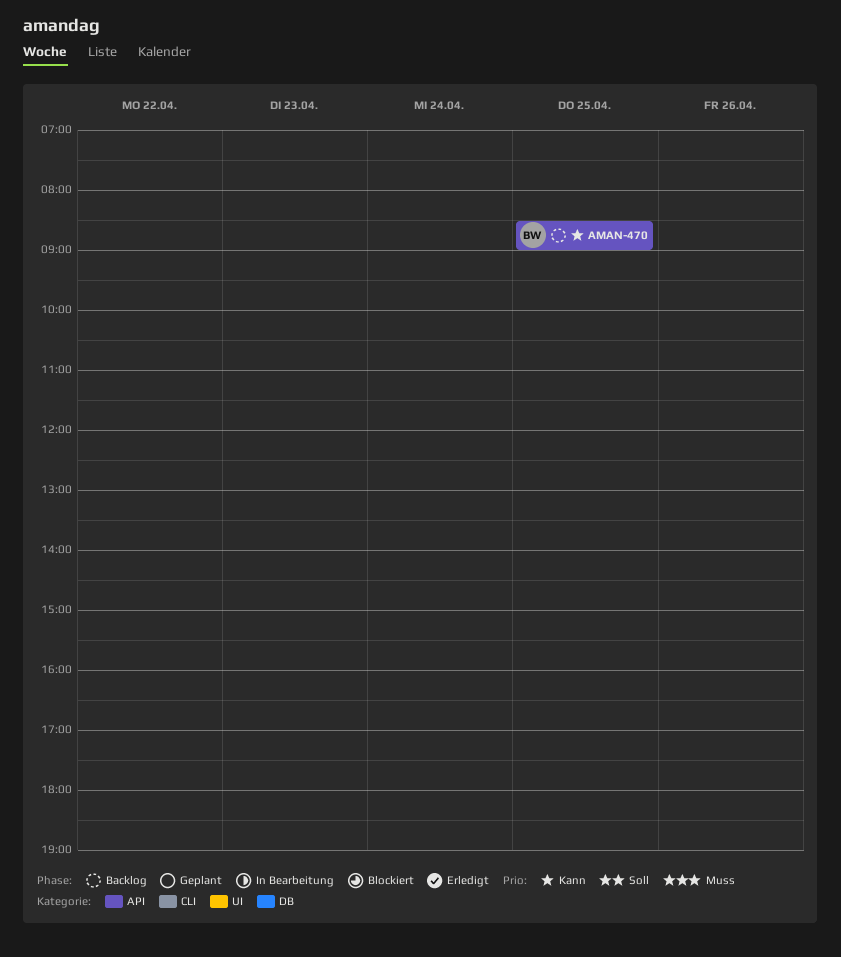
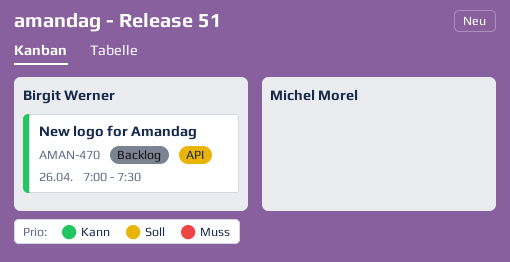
AMAN-470, day: Apr 25 -> Apr 26
AMAN-470, begins: 08:30 -> 07:00
AMAN-470, ends: 09:00 -> 07:30

